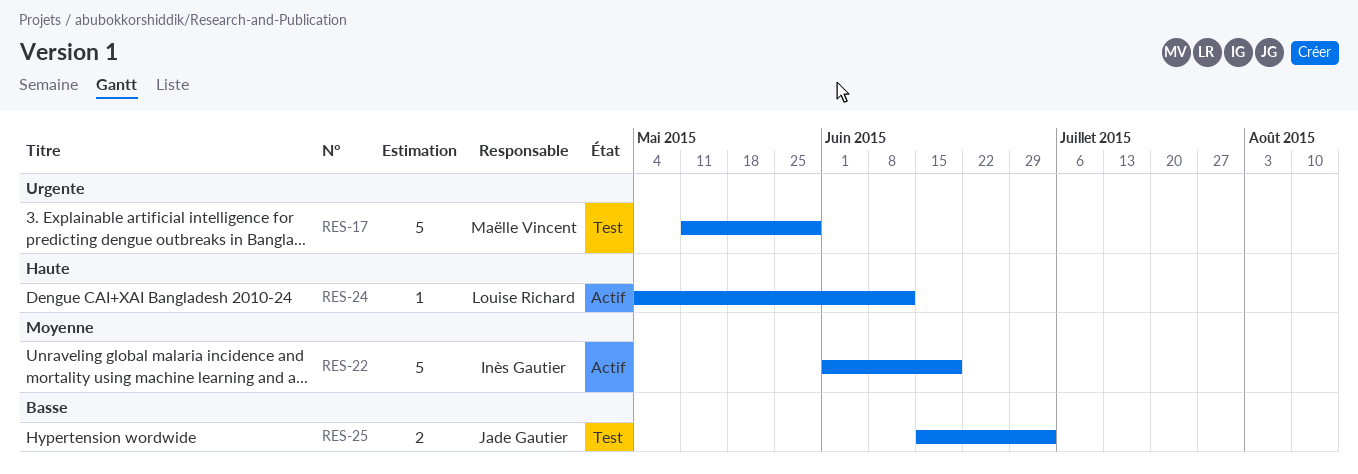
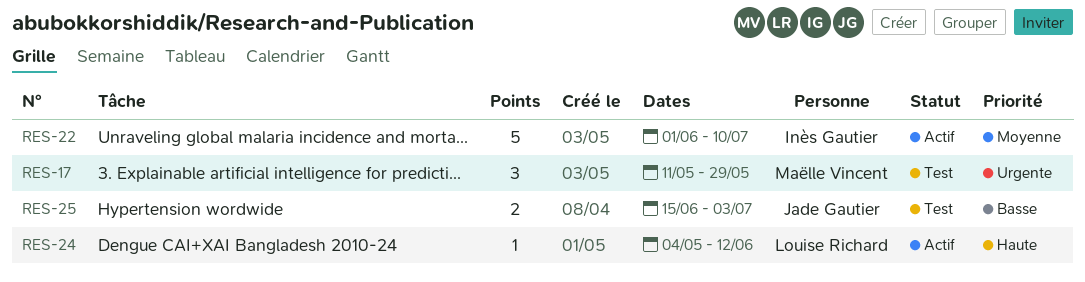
RES-17, estimate: 5 -> 3
RES-22, due: Jun 19 -> Jul 10

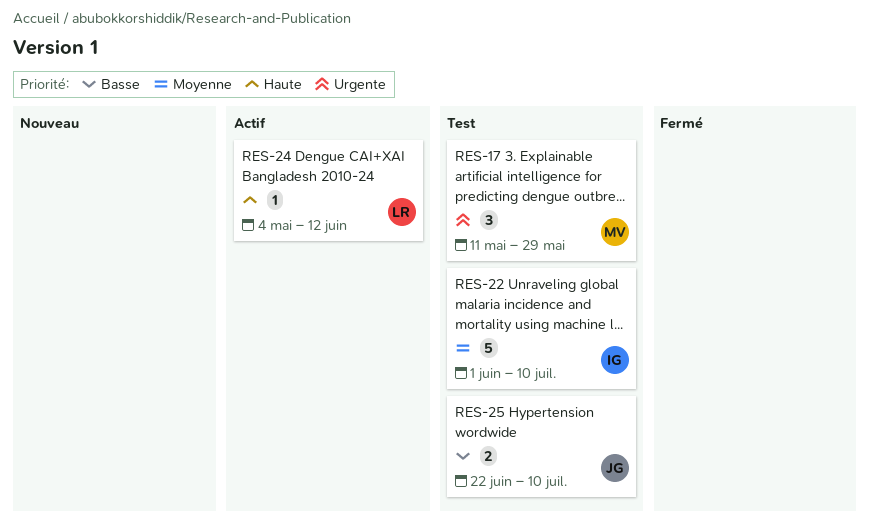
RES-22, status: Actif -> Test
RES-25, start: Jun 15 -> Jun 22
RES-25, due: Jul 3 -> Jul 10

